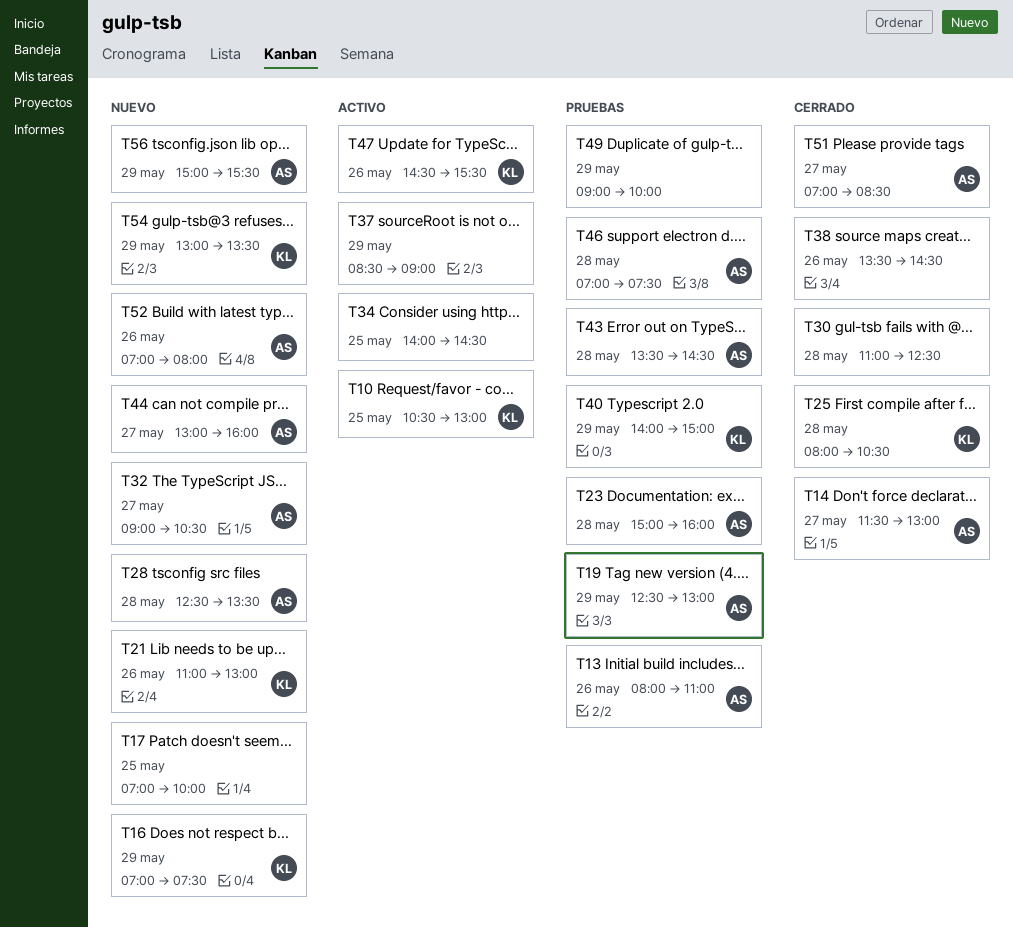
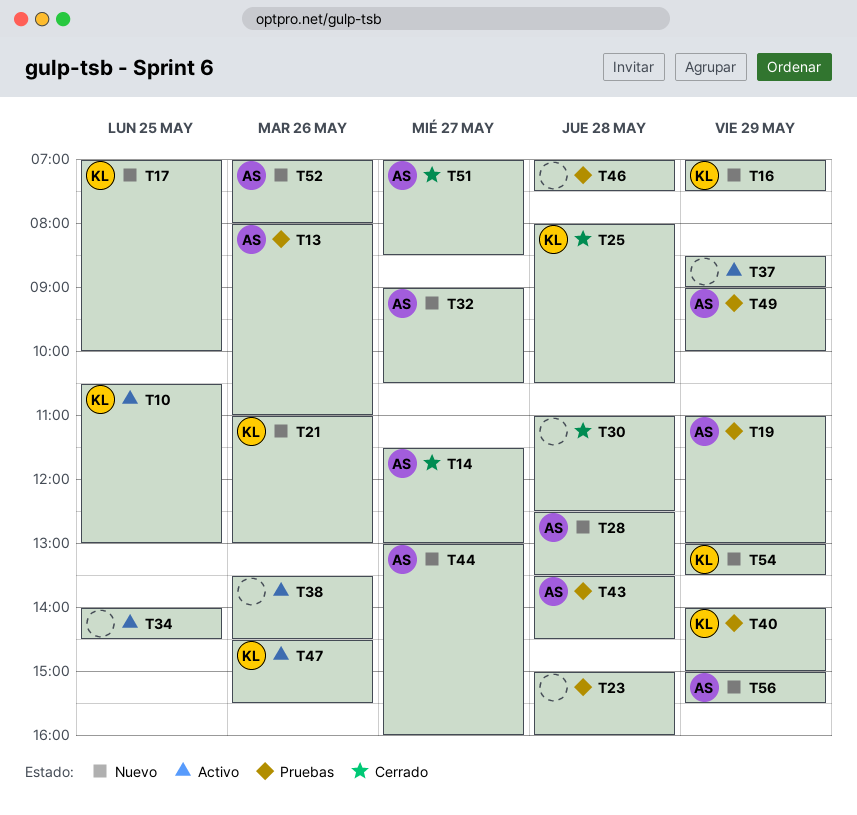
T17, owner: none -> KL
T19, begins: 12:30 -> 11:00
T23, owner: AS -> none
T38, status: Cerrado -> Activo
T46, owner: AS -> none
T49, owner: none -> AS

